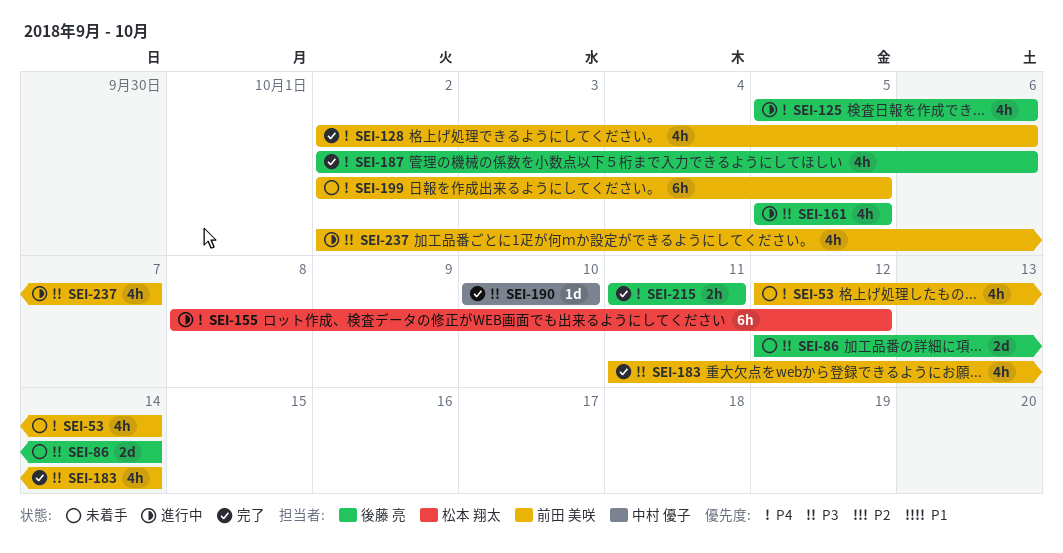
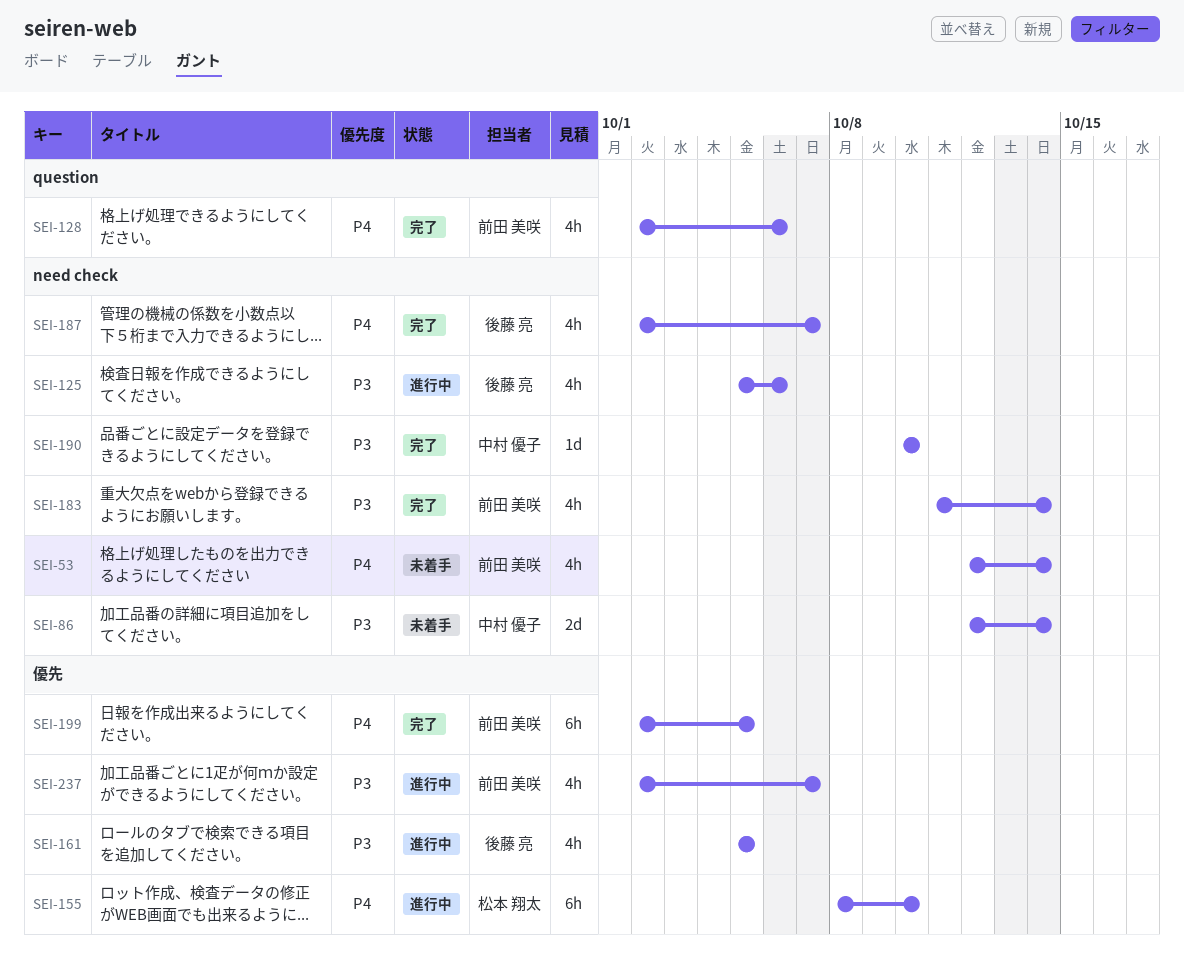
SEI-86, owner: 後藤 亮 -> 中村 優子
SEI-125, priority: P4 -> P3
SEI-155, due: Oct 12 -> Oct 10
SEI-187, due: Oct 6 -> Oct 7
SEI-199, status: 未着手 -> 完了
SEI-215: present -> none

